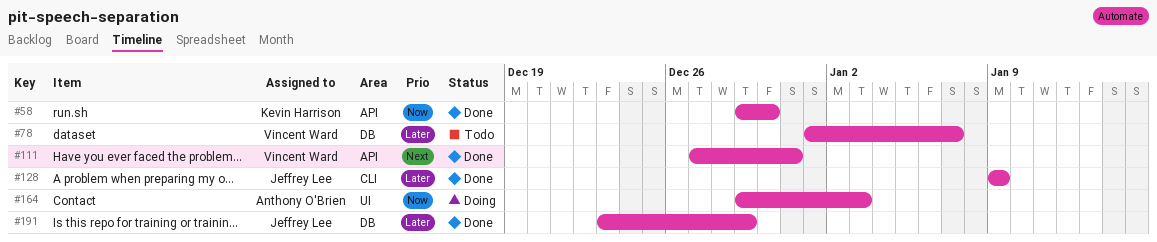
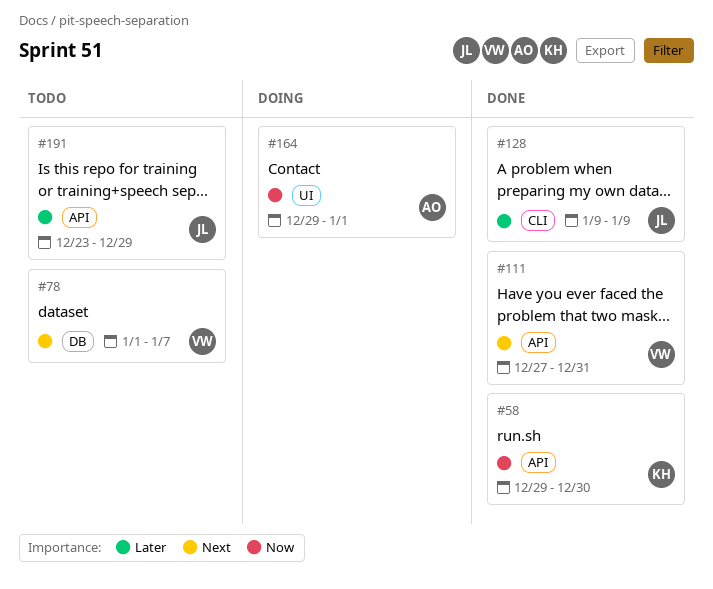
#78, priority: Later -> Next
#164, due: Jan 3 -> Jan 1
#191, status: Done -> Todo
#191, label: DB -> API

